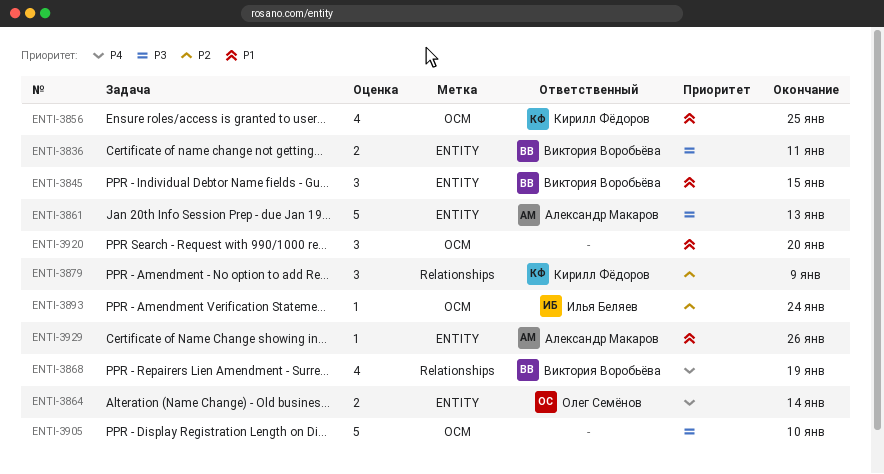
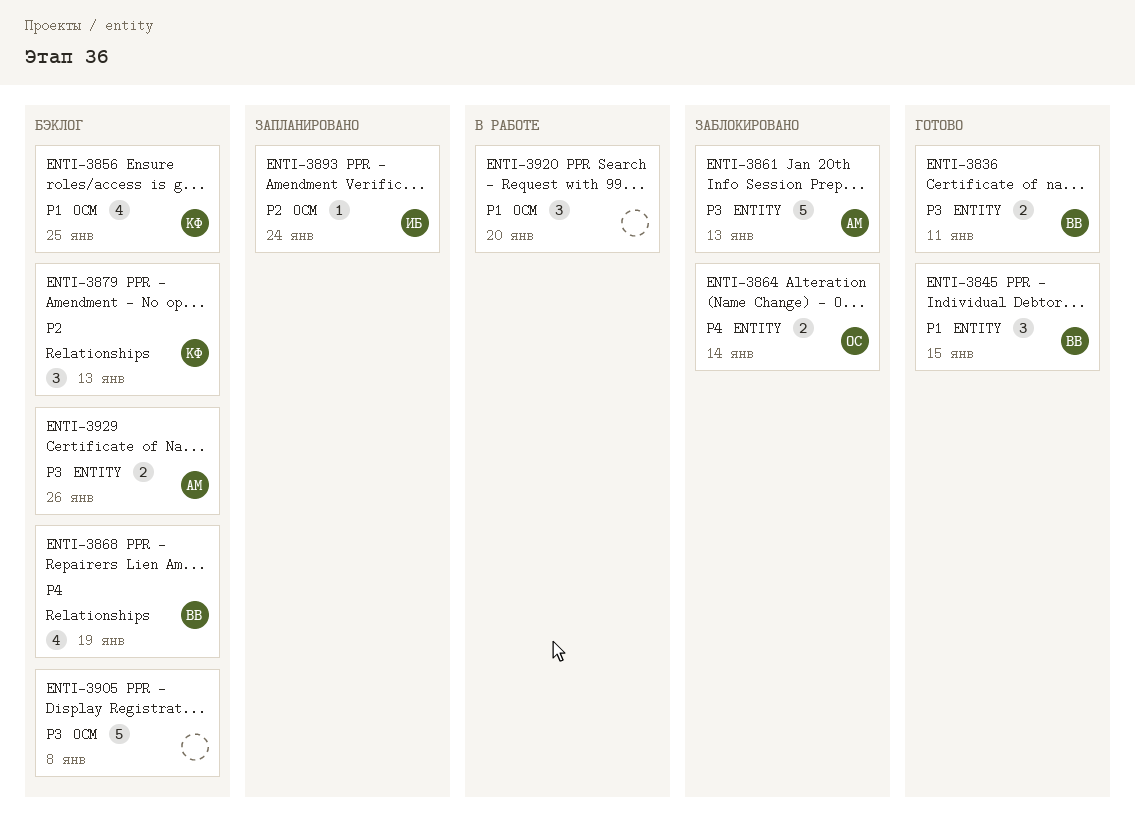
ENTI-3879, due: Jan 9 -> Jan 13
ENTI-3905, due: Jan 10 -> Jan 8
ENTI-3929, priority: P1 -> P3
ENTI-3929, estimate: 1 -> 2

